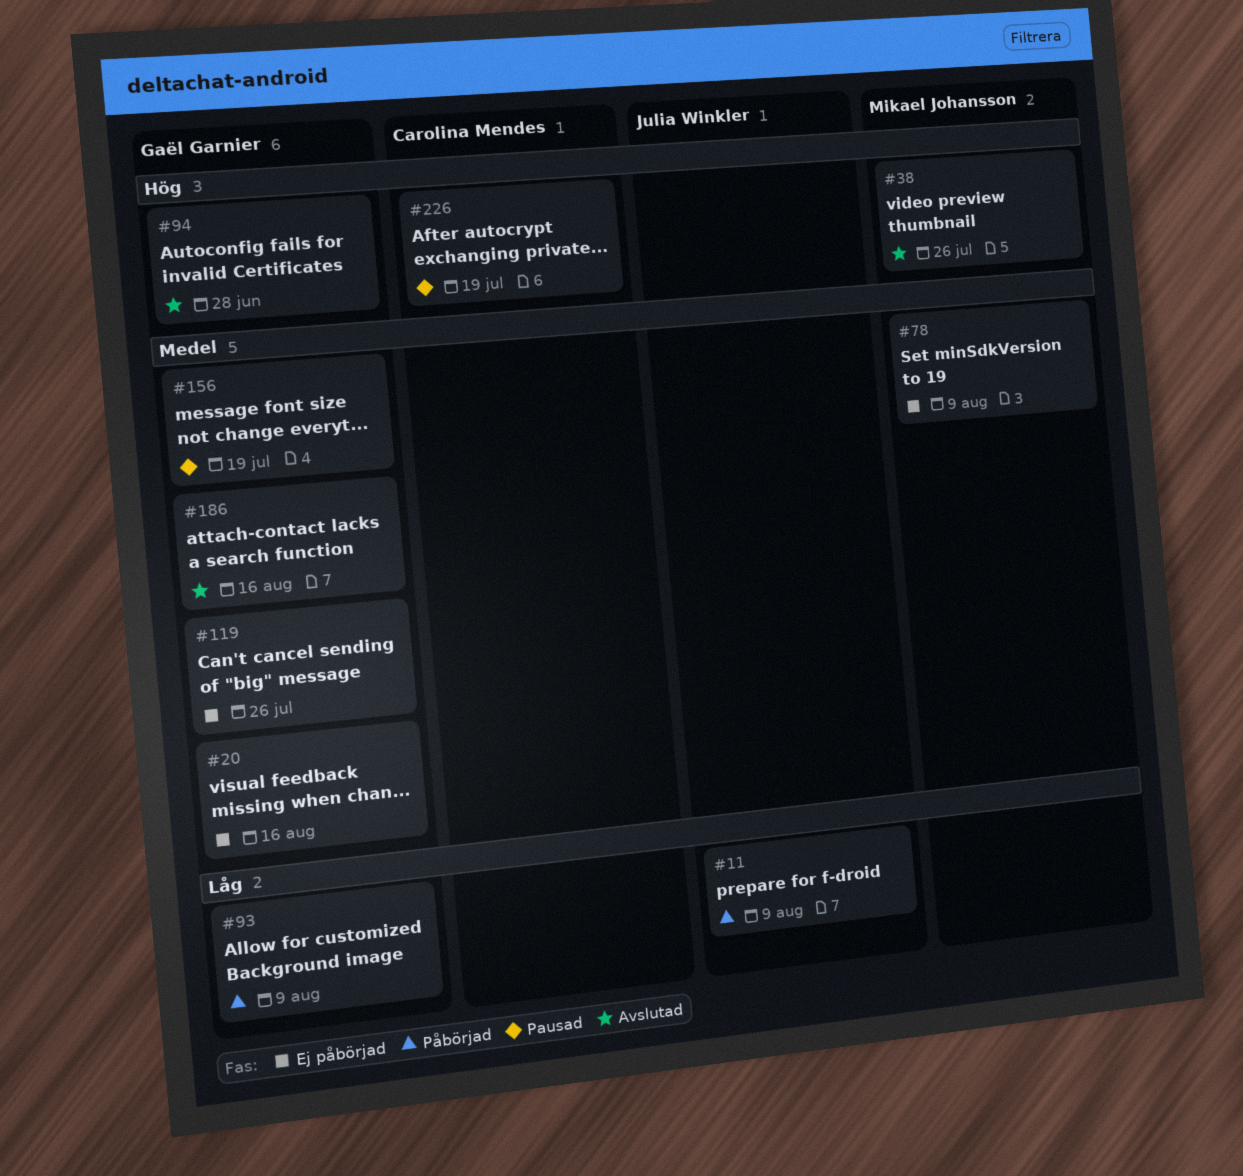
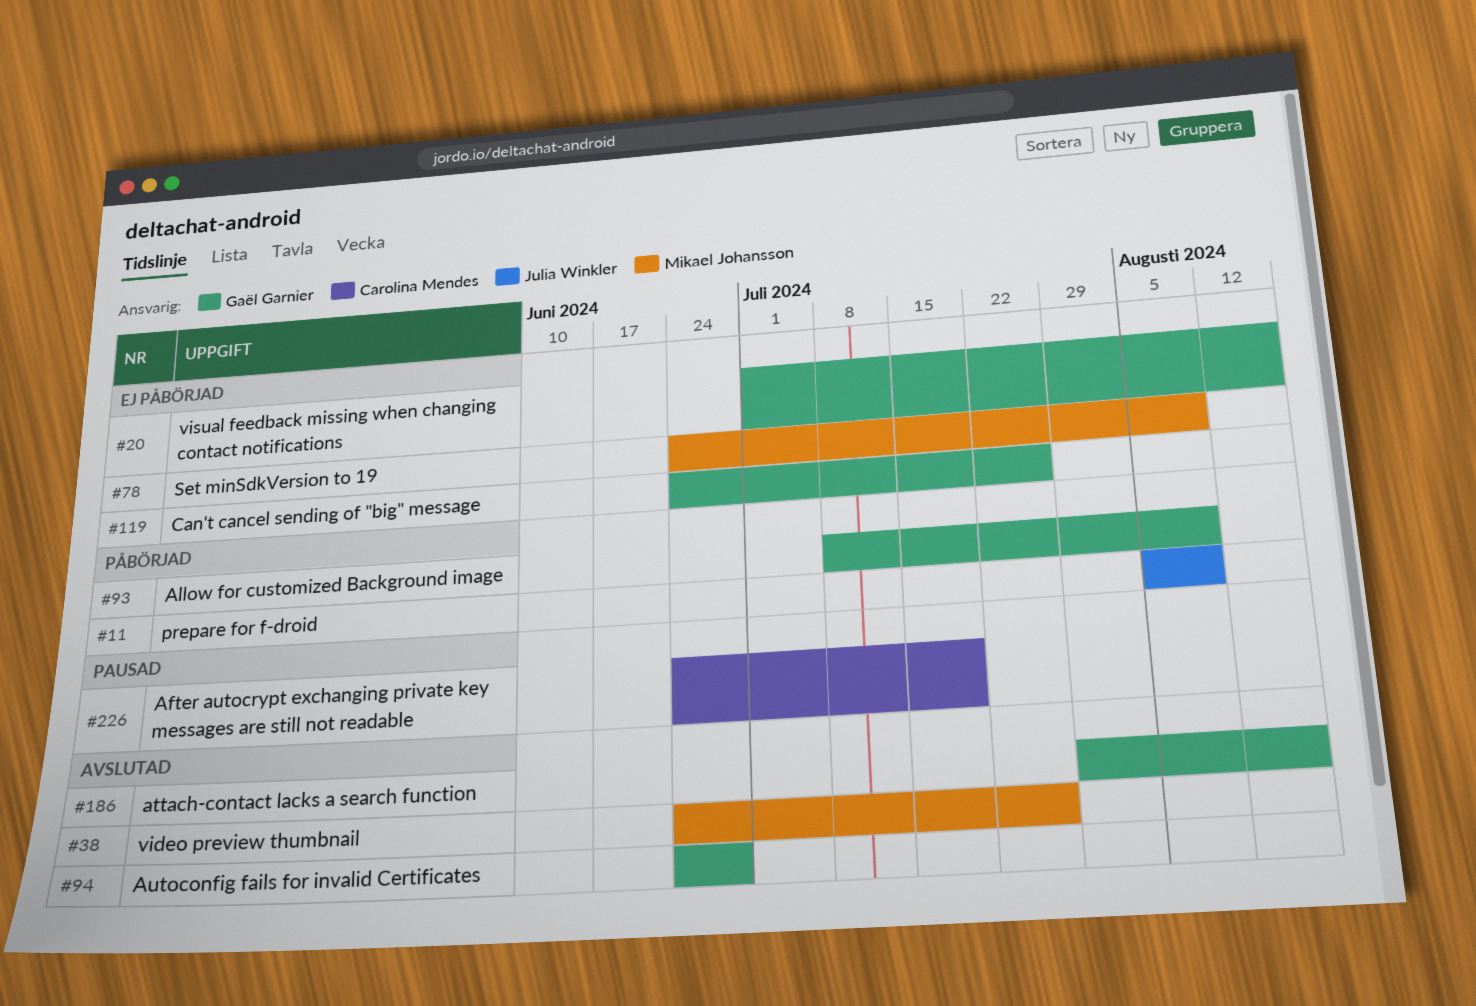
#156: present -> none

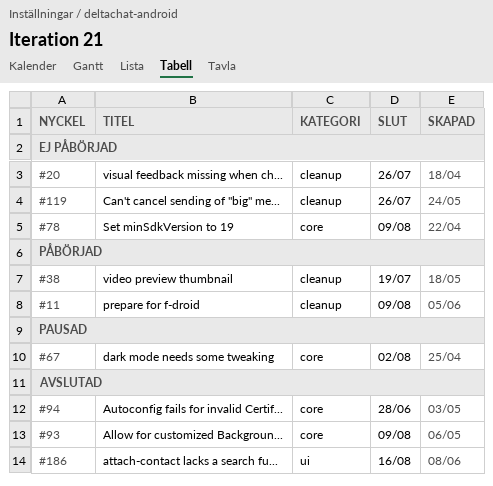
#20, due: Aug 16 -> Jul 26
#38, status: Avslutad -> Påbörjad
#38, due: Jul 26 -> Jul 19
#67: none -> present
#93, status: Påbörjad -> Avslutad
#226: present -> none

